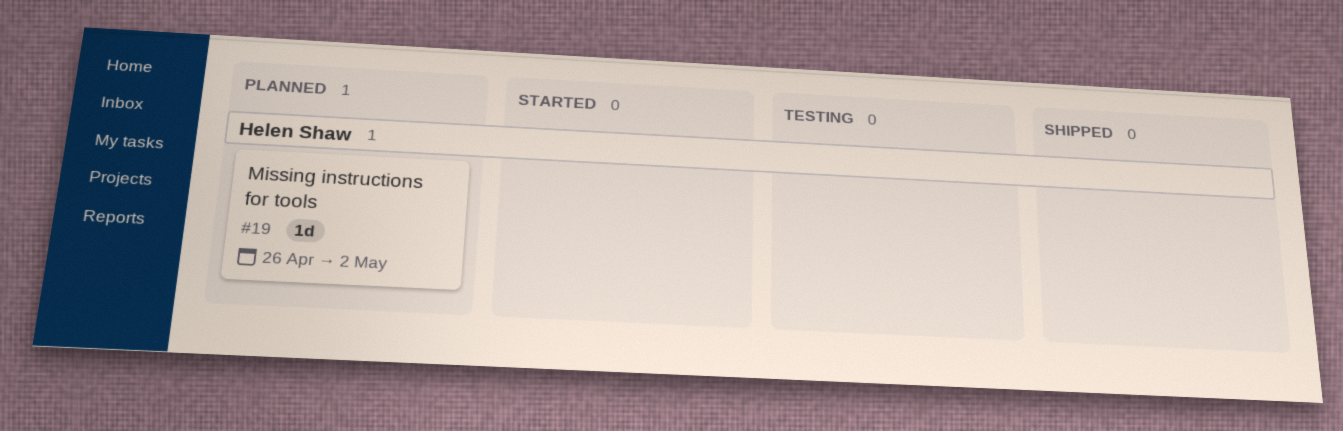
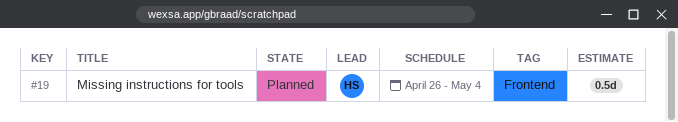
#19, estimate: 1d -> 0.5d
#19, due: May 2 -> May 4

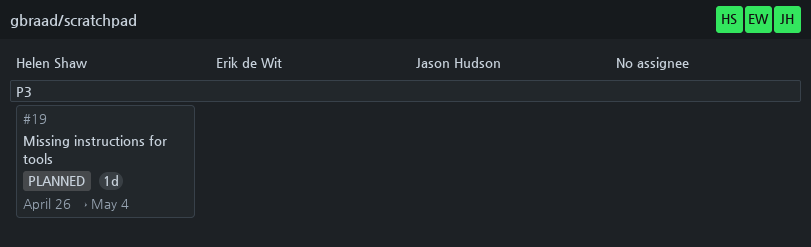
#19, estimate: 0.5d -> 1d

